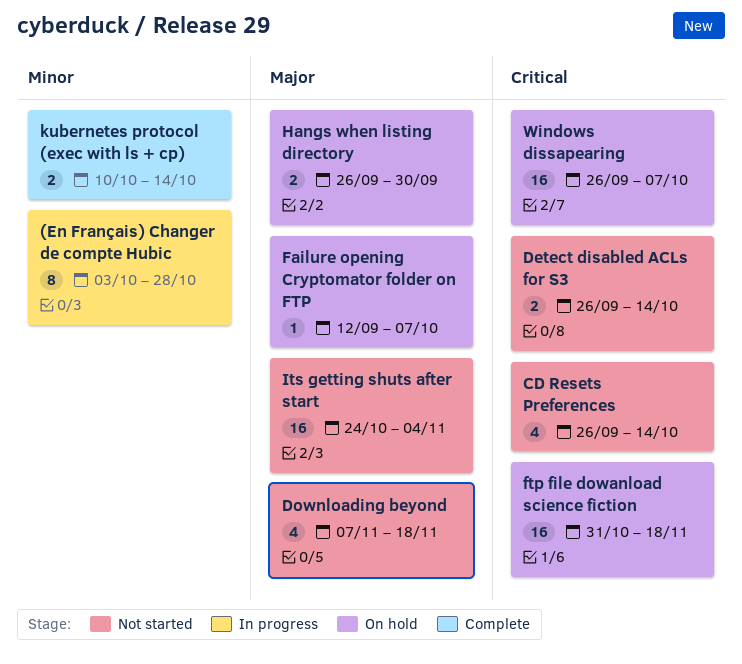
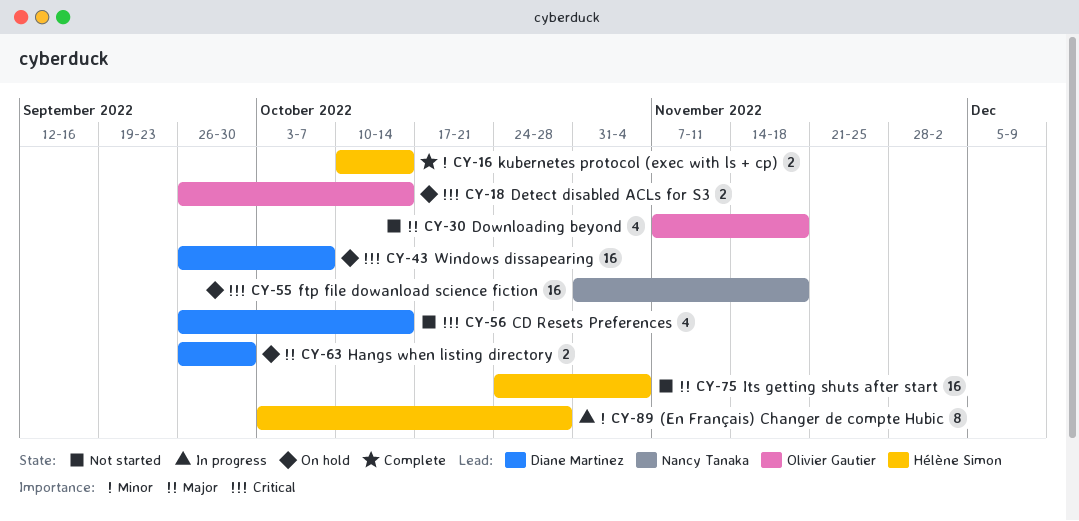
Detect disabled ACLs for S3, status: Not started -> On hold
Failure opening Cryptomator folder on FTP: present -> none

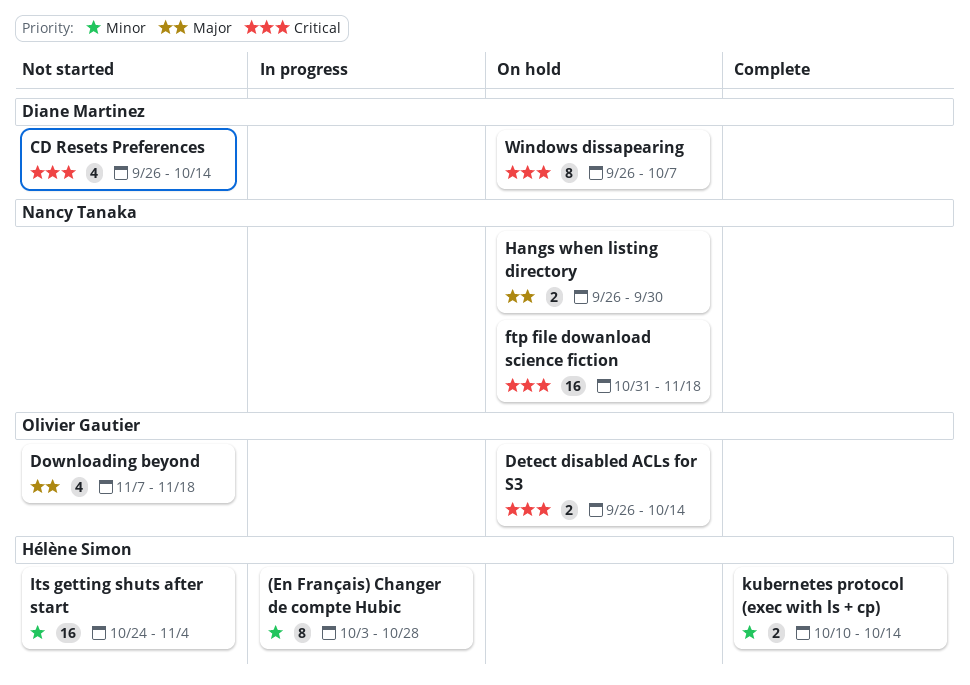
Hangs when listing directory, owner: Diane Martinez -> Nancy Tanaka
Its getting shuts after start, priority: Major -> Minor
Windows dissapearing, estimate: 16 -> 8

